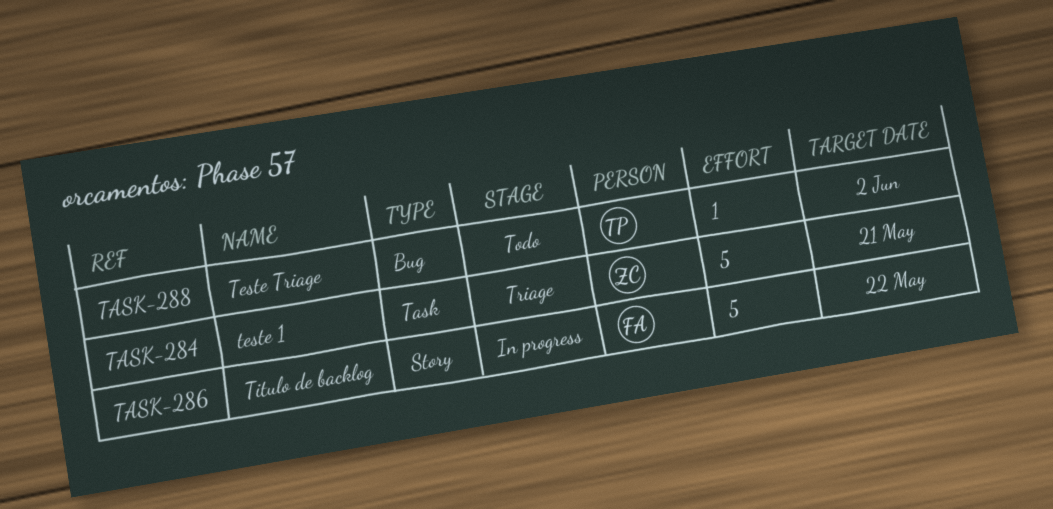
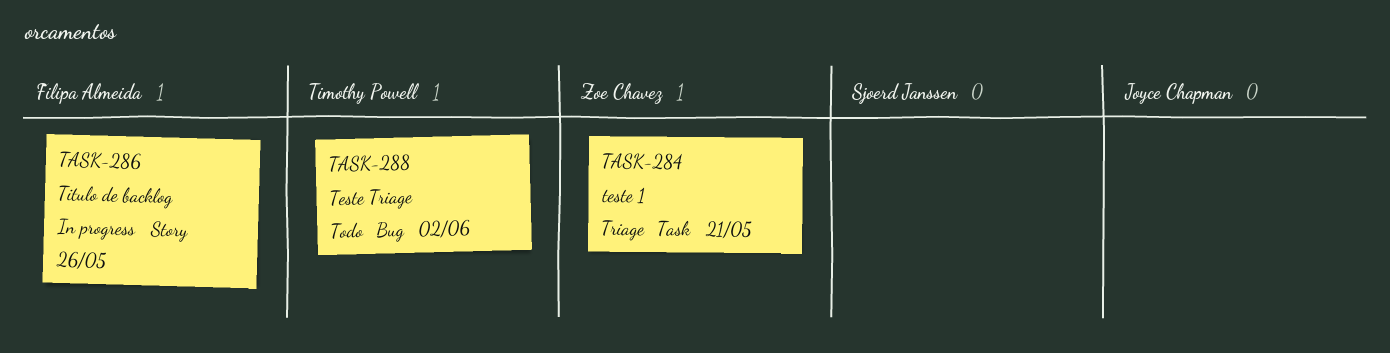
TASK-286, due: May 22 -> May 26

